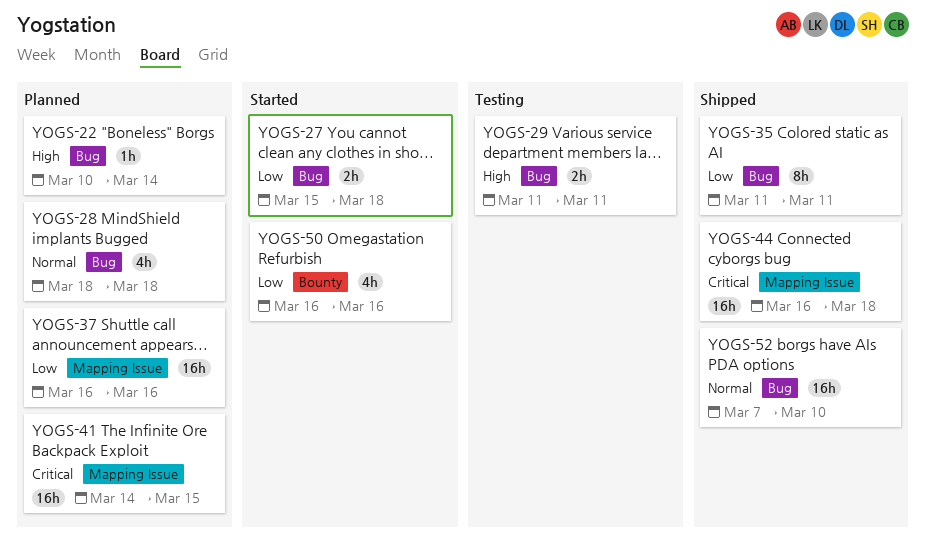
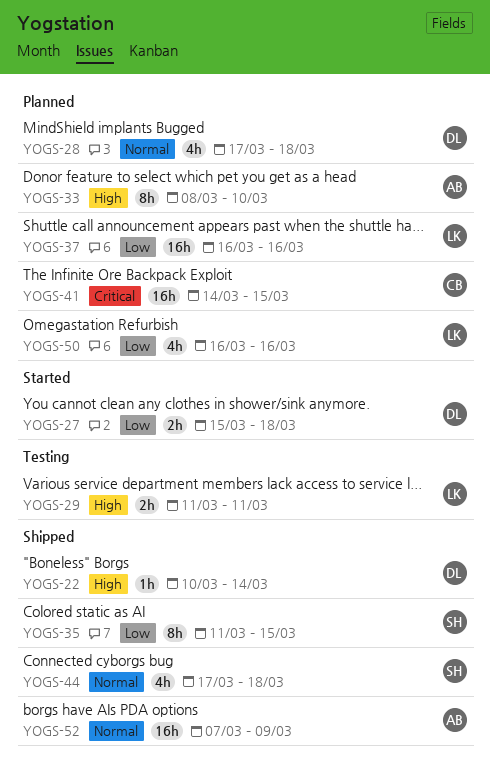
YOGS-22, status: Planned -> Shipped
YOGS-28, start: Mar 18 -> Mar 17
YOGS-33: none -> present
YOGS-35, due: Mar 11 -> Mar 15
YOGS-44, priority: Critical -> Normal
YOGS-44, estimate: 16h -> 4h
YOGS-44, start: Mar 16 -> Mar 17
YOGS-50, status: Started -> Planned
YOGS-52, due: Mar 10 -> Mar 9

